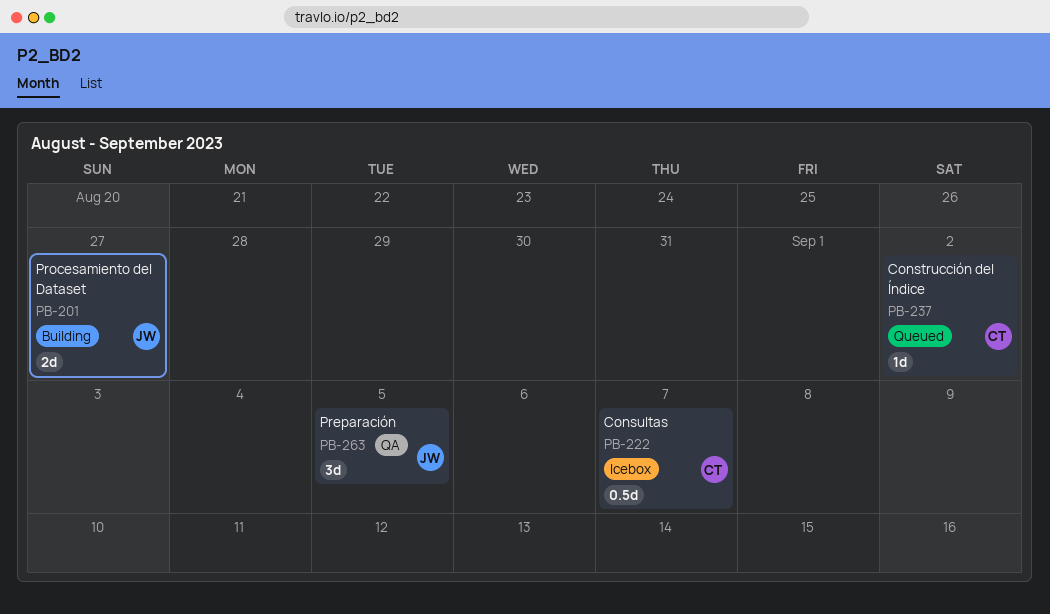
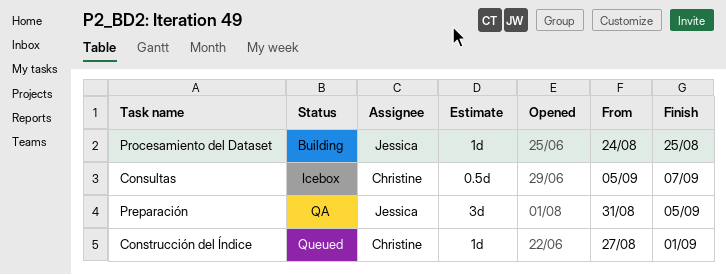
Construcción del Índice, due: Sep 2 -> Sep 1
Procesamiento del Dataset, estimate: 2d -> 1d
Procesamiento del Dataset, due: Aug 27 -> Aug 25

